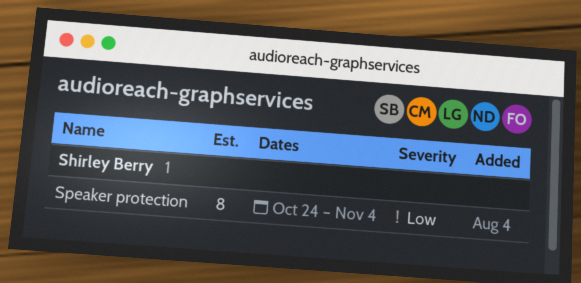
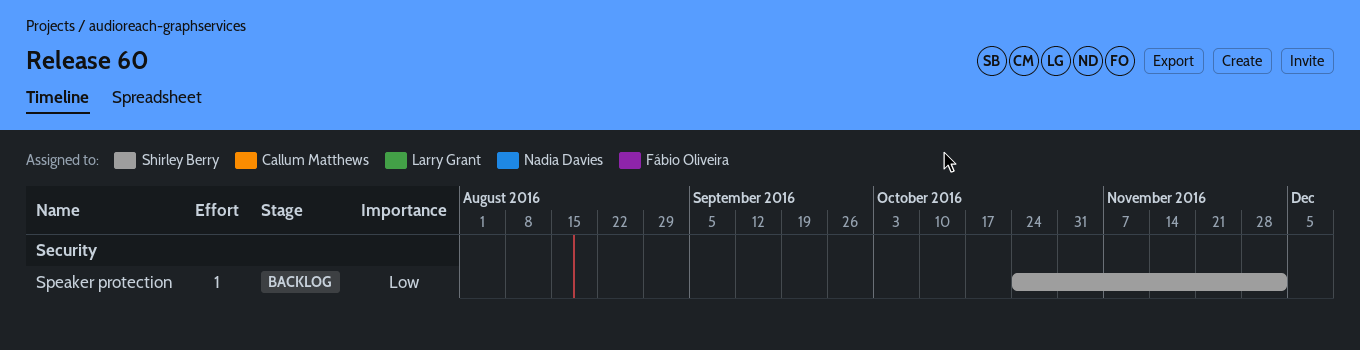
Speaker protection, estimate: 8 -> 1
Speaker protection, due: Nov 4 -> Dec 2

